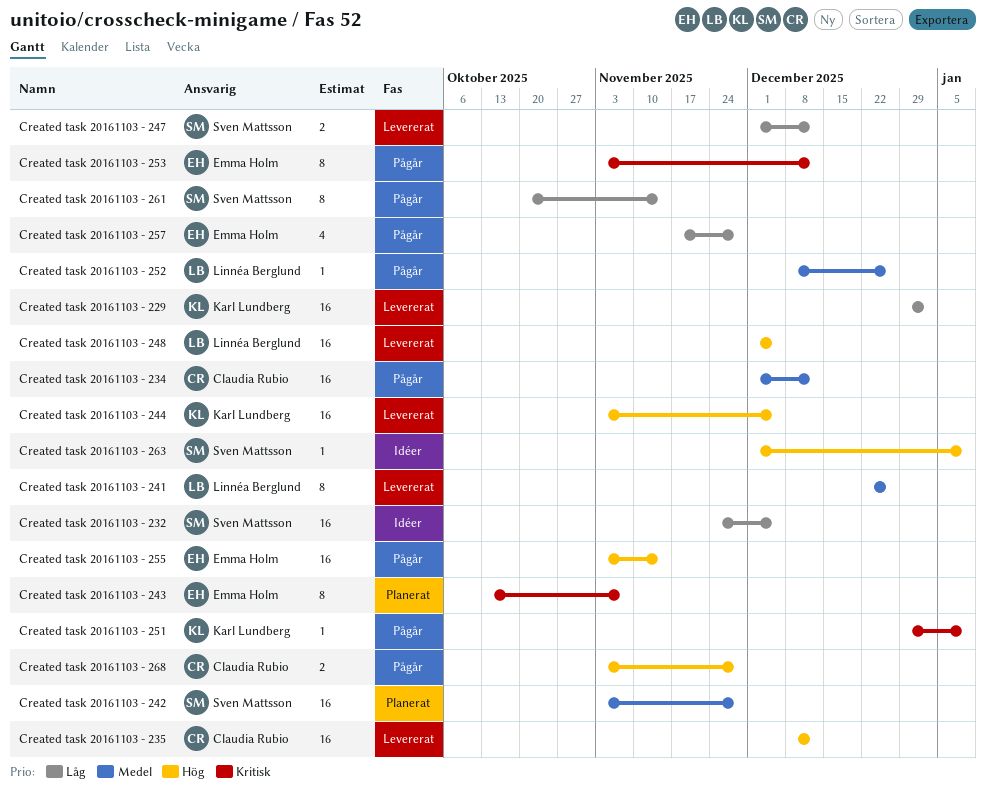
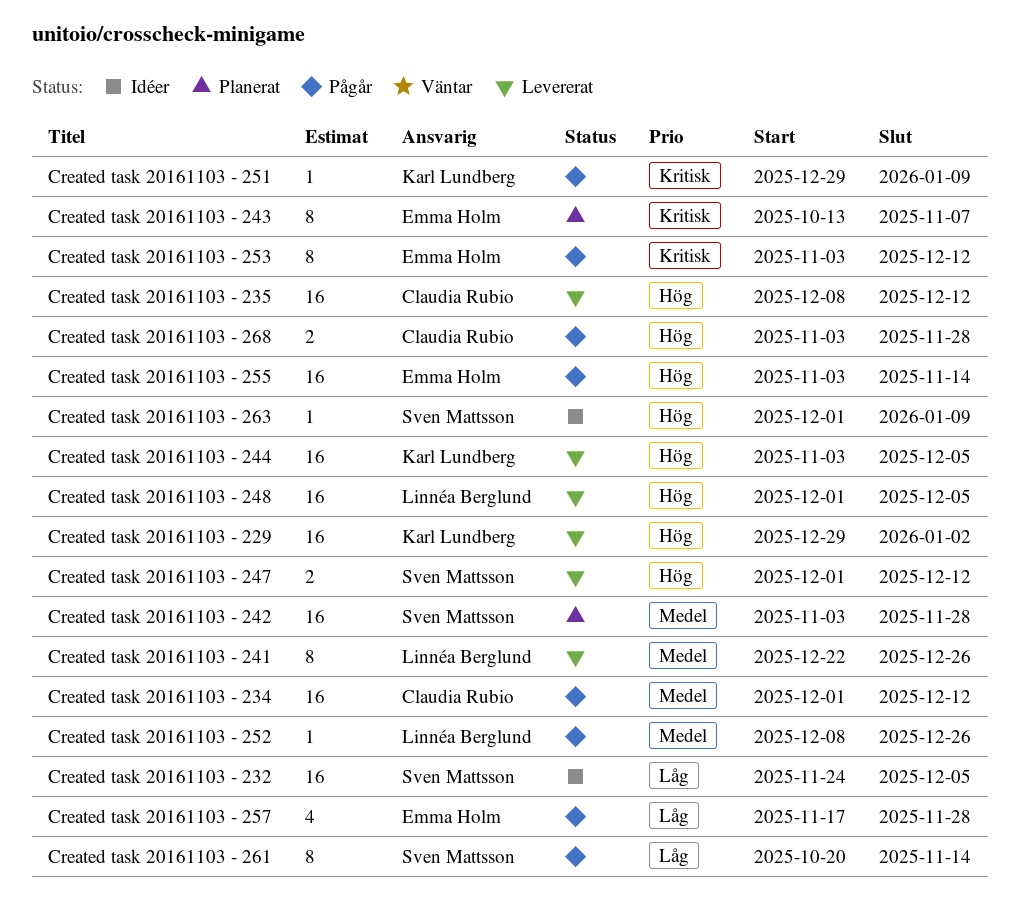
Created task 20161103 - 229, priority: Låg -> Hög
Created task 20161103 - 247, priority: Låg -> Hög

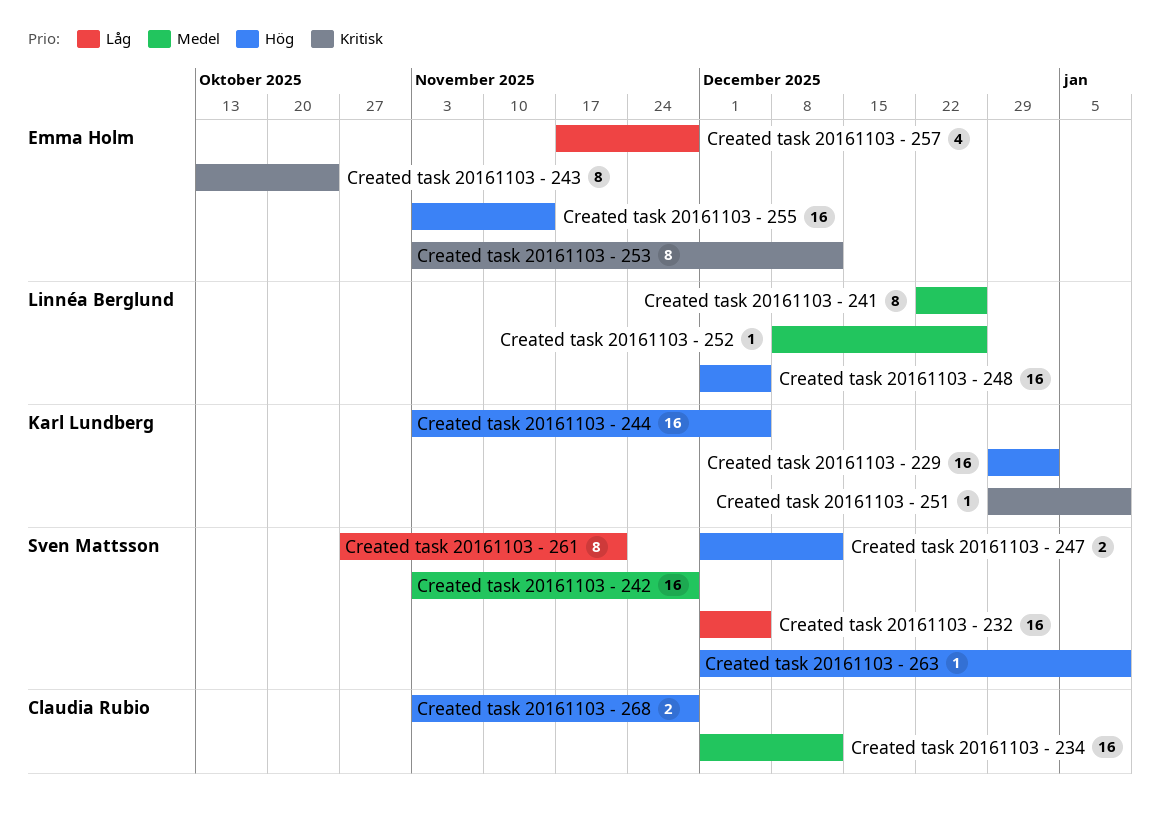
Created task 20161103 - 232, start: Nov 24 -> Dec 1
Created task 20161103 - 235: present -> none
Created task 20161103 - 243, due: Nov 7 -> Oct 24
Created task 20161103 - 261, start: Oct 20 -> Oct 27
Created task 20161103 - 261, due: Nov 14 -> Nov 21

